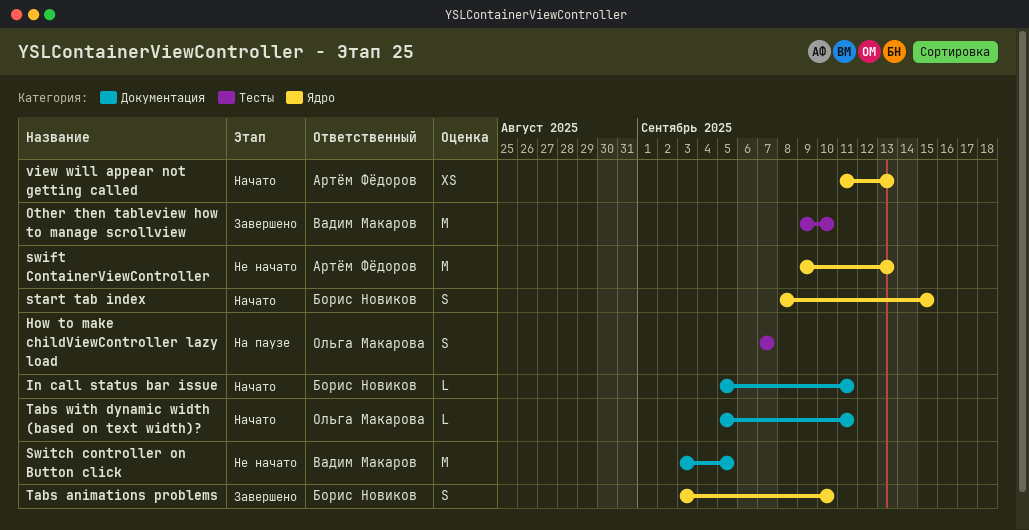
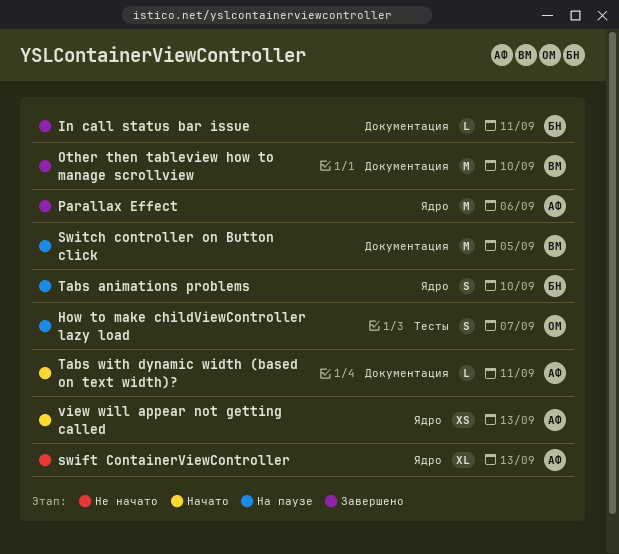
In call status bar issue, status: Начато -> Завершено
Other then tableview how to manage scrollview, label: Тесты -> Документация
Parallax Effect: none -> present
start tab index: present -> none
swift ContainerViewController, estimate: M -> XL
Switch controller on Button click, status: Не начато -> На паузе
Tabs animations problems, status: Завершено -> На паузе
Tabs with dynamic width (based on text width)?, owner: Ольга Макарова -> Артём Фёдоров

